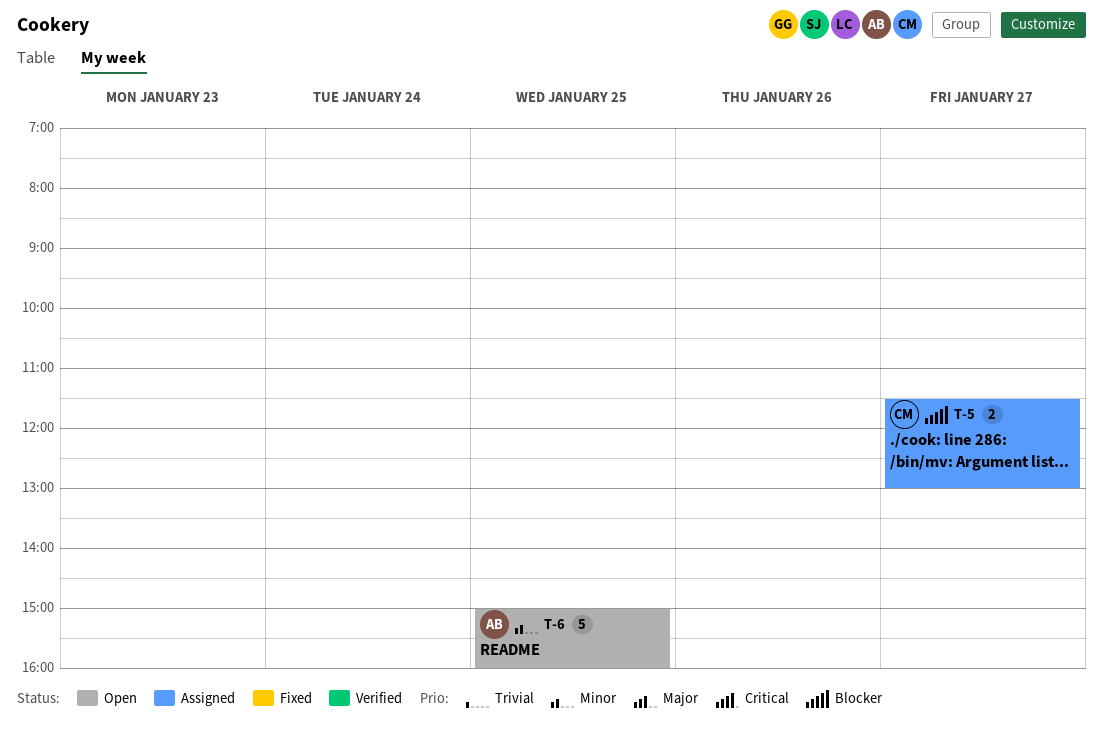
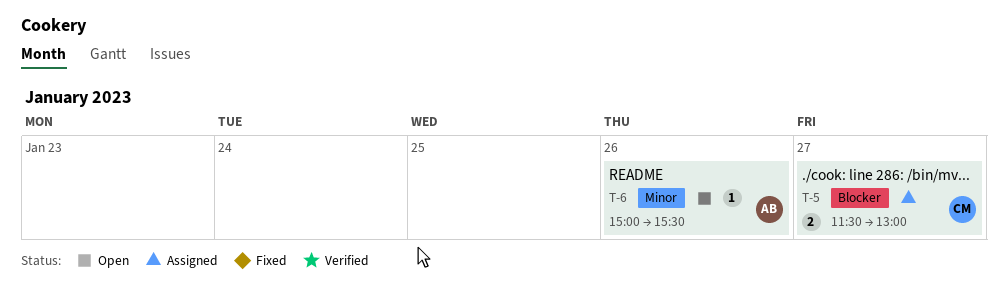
T-6, estimate: 5 -> 1
T-6, day: Jan 25 -> Jan 26
T-6, ends: 16:00 -> 15:30

